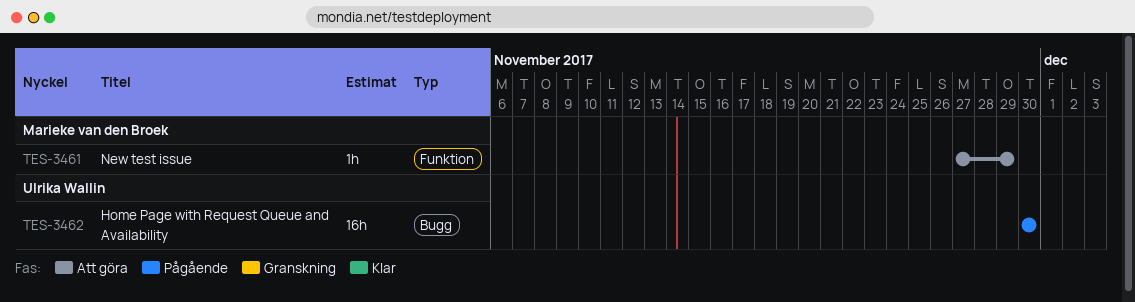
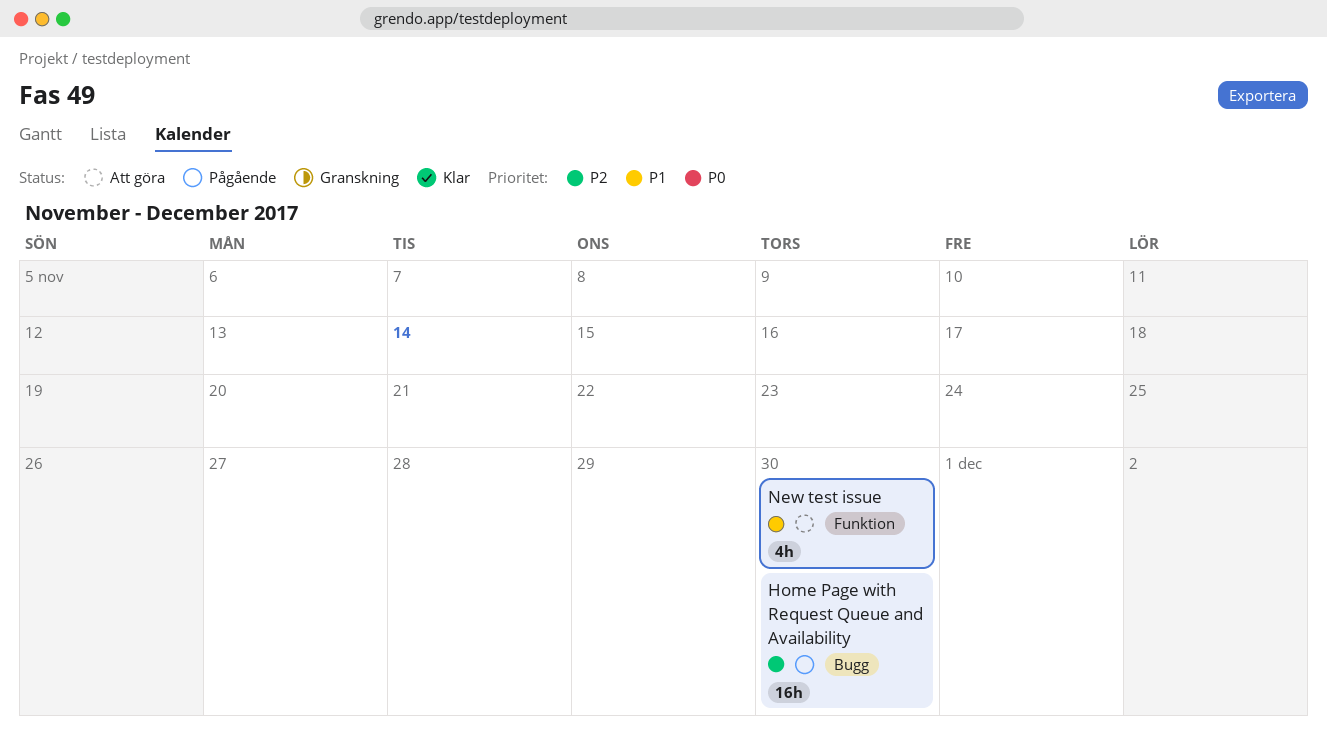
New test issue, estimate: 1h -> 4h
New test issue, due: Nov 29 -> Nov 30

